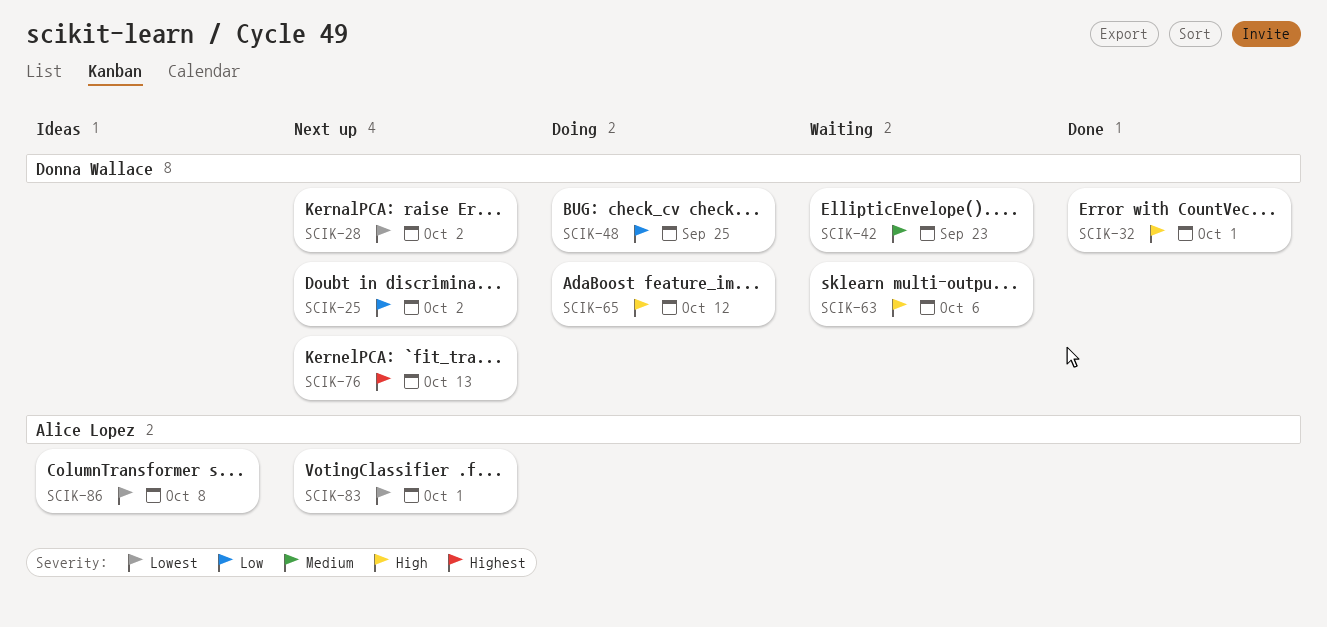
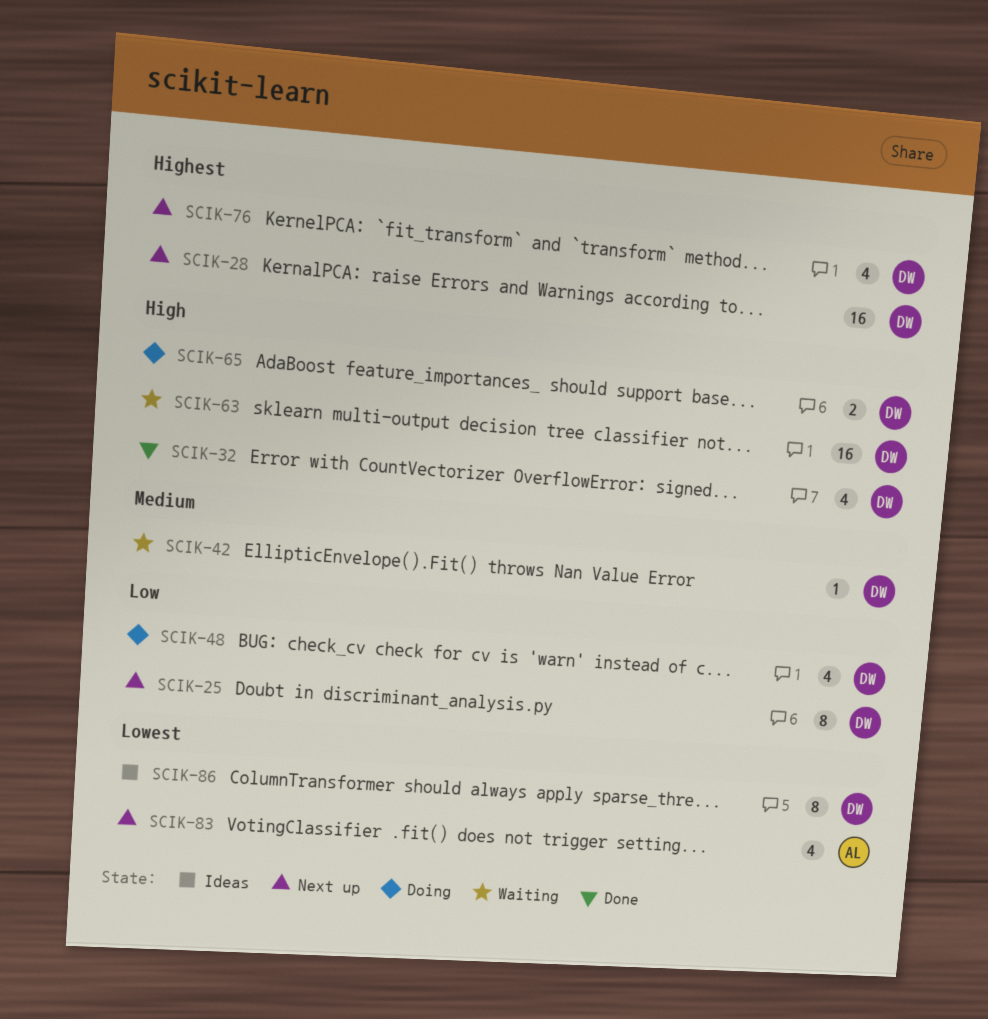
SCIK-28, priority: Lowest -> Highest
SCIK-86, owner: Alice Lopez -> Donna Wallace

